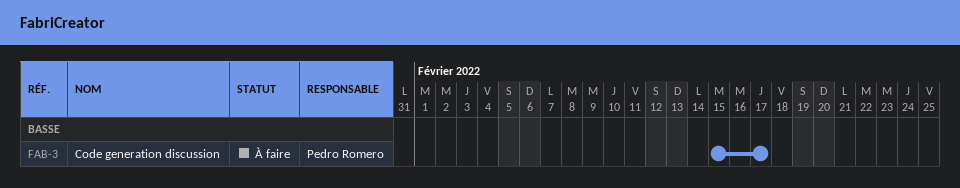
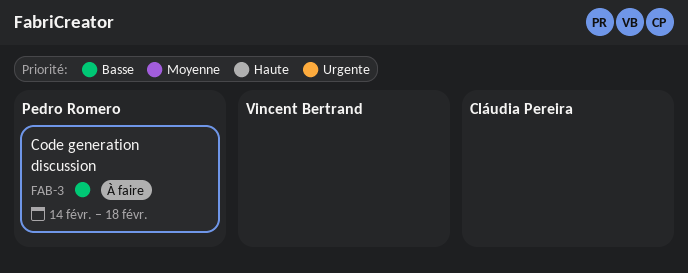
FAB-3, start: Feb 15 -> Feb 14
FAB-3, due: Feb 17 -> Feb 18

